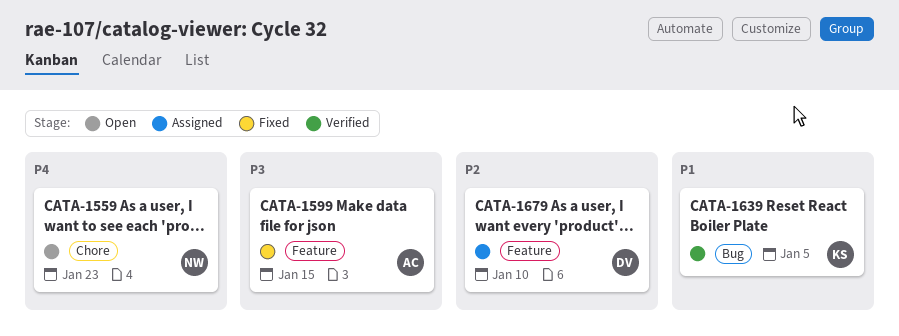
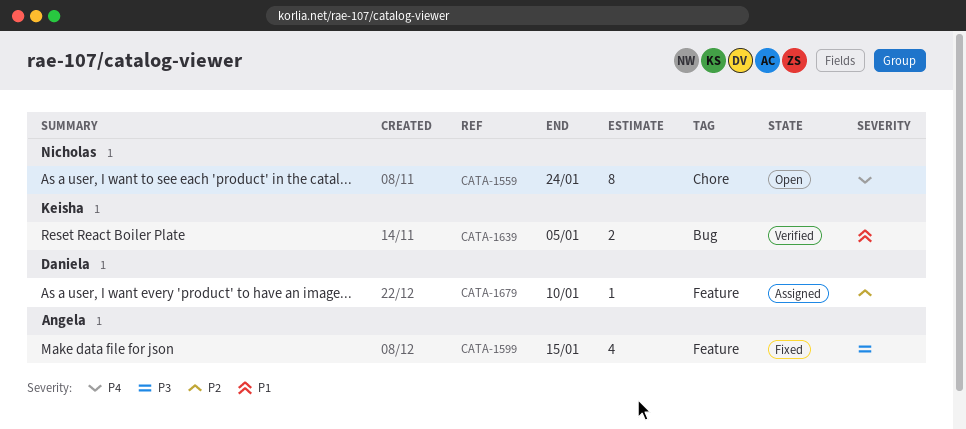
CATA-1559, due: Jan 23 -> Jan 24

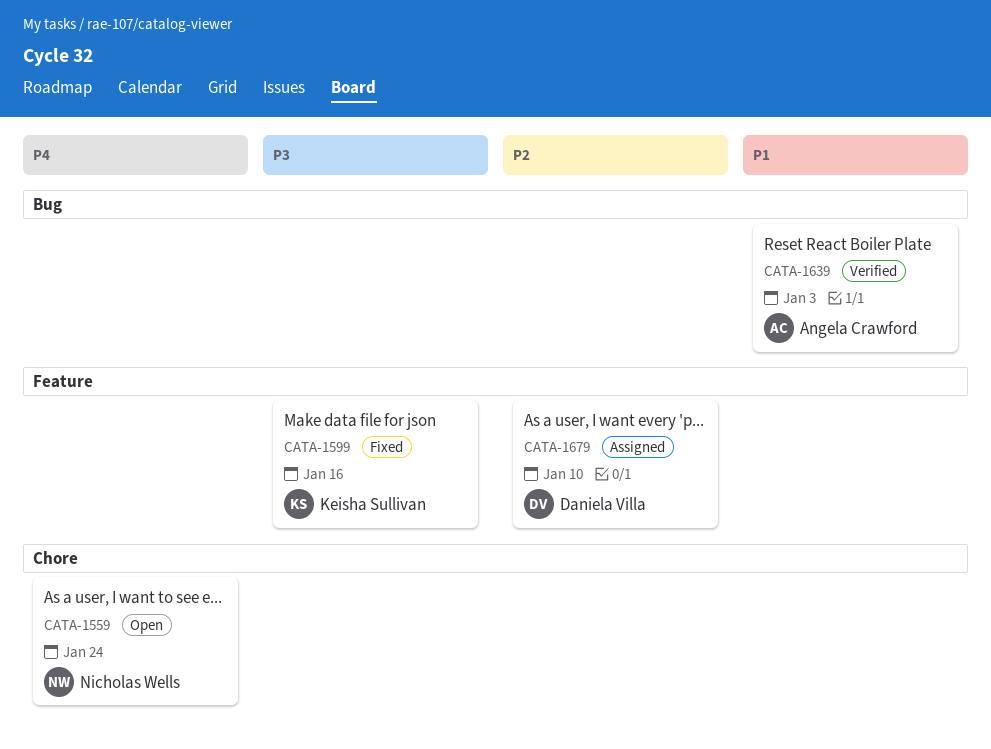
CATA-1599, owner: Angela Crawford -> Keisha Sullivan
CATA-1599, due: Jan 15 -> Jan 16
CATA-1639, owner: Keisha Sullivan -> Angela Crawford
CATA-1639, due: Jan 5 -> Jan 3

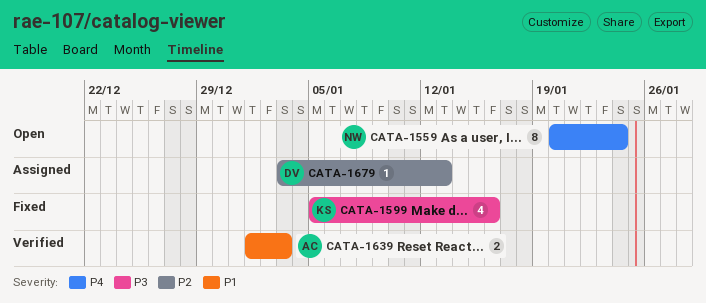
CATA-1679, due: Jan 10 -> Jan 13

